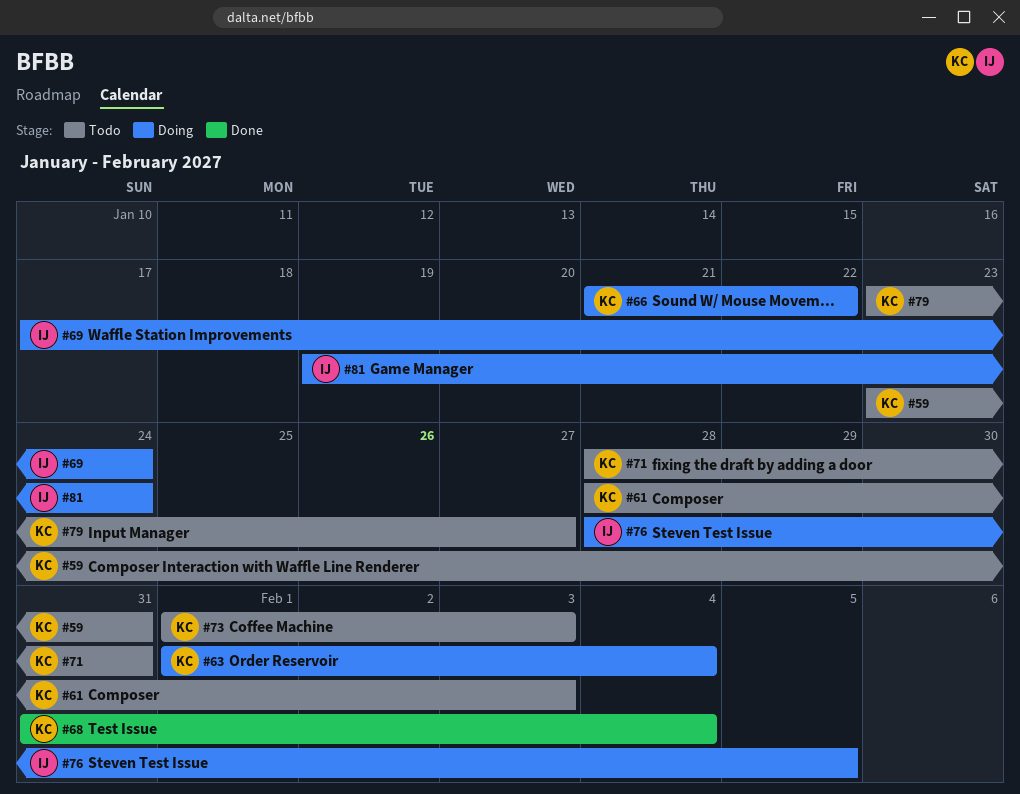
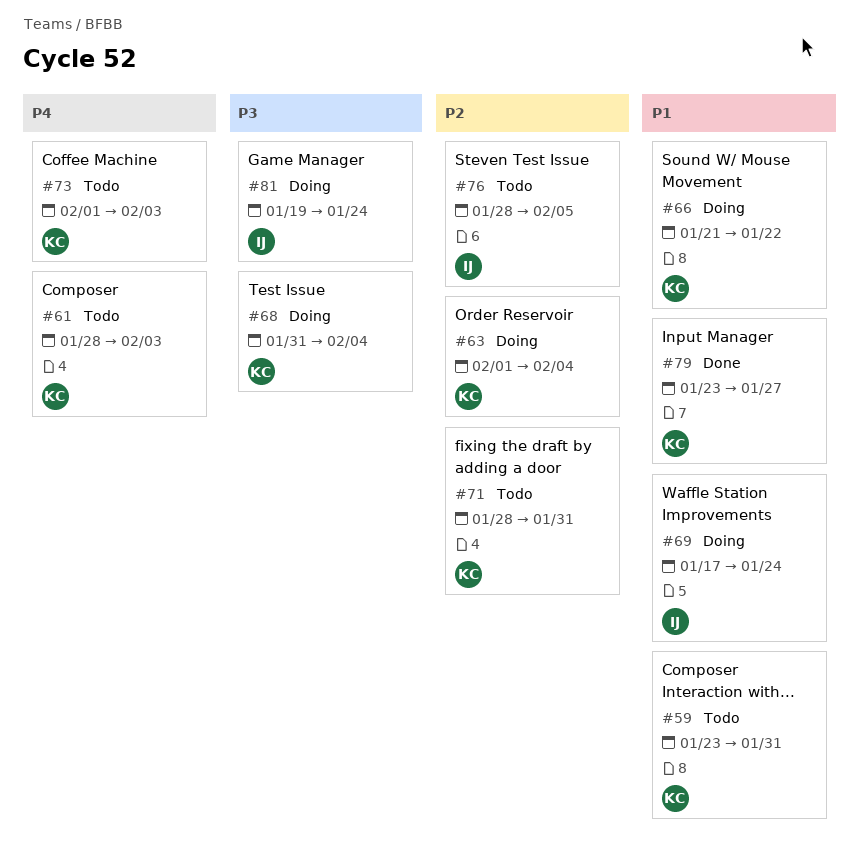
#68, status: Done -> Doing
#76, status: Doing -> Todo
#79, status: Todo -> Done

